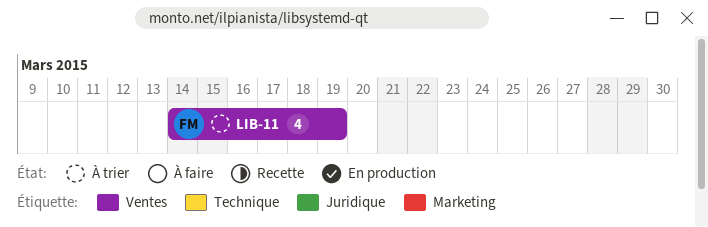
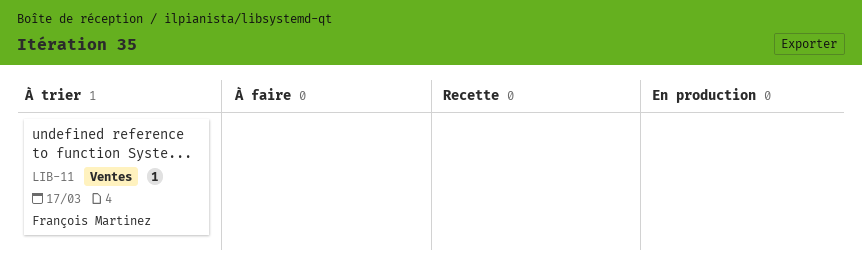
LIB-11, estimate: 4 -> 1
LIB-11, due: Mar 19 -> Mar 17

